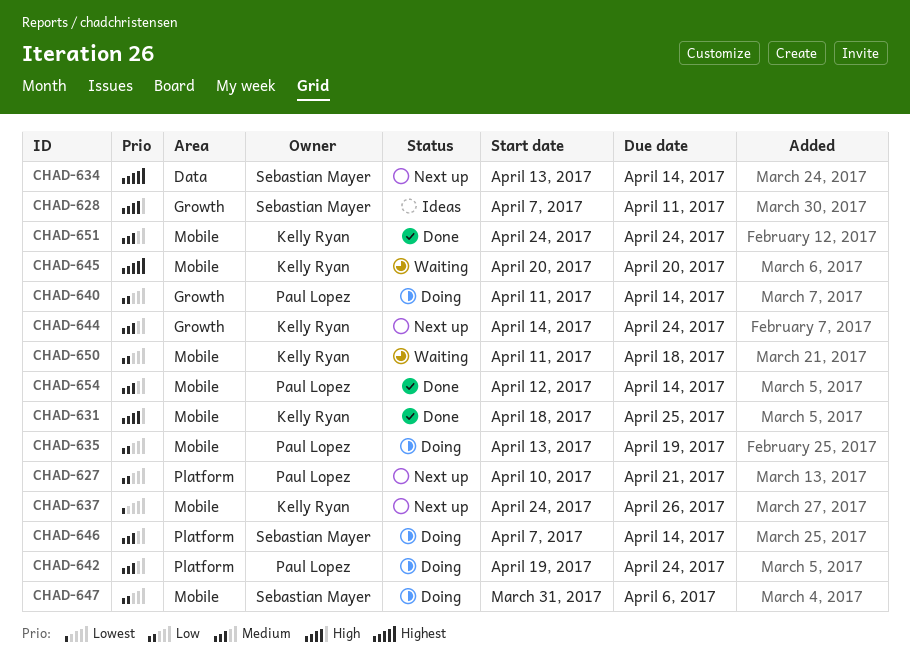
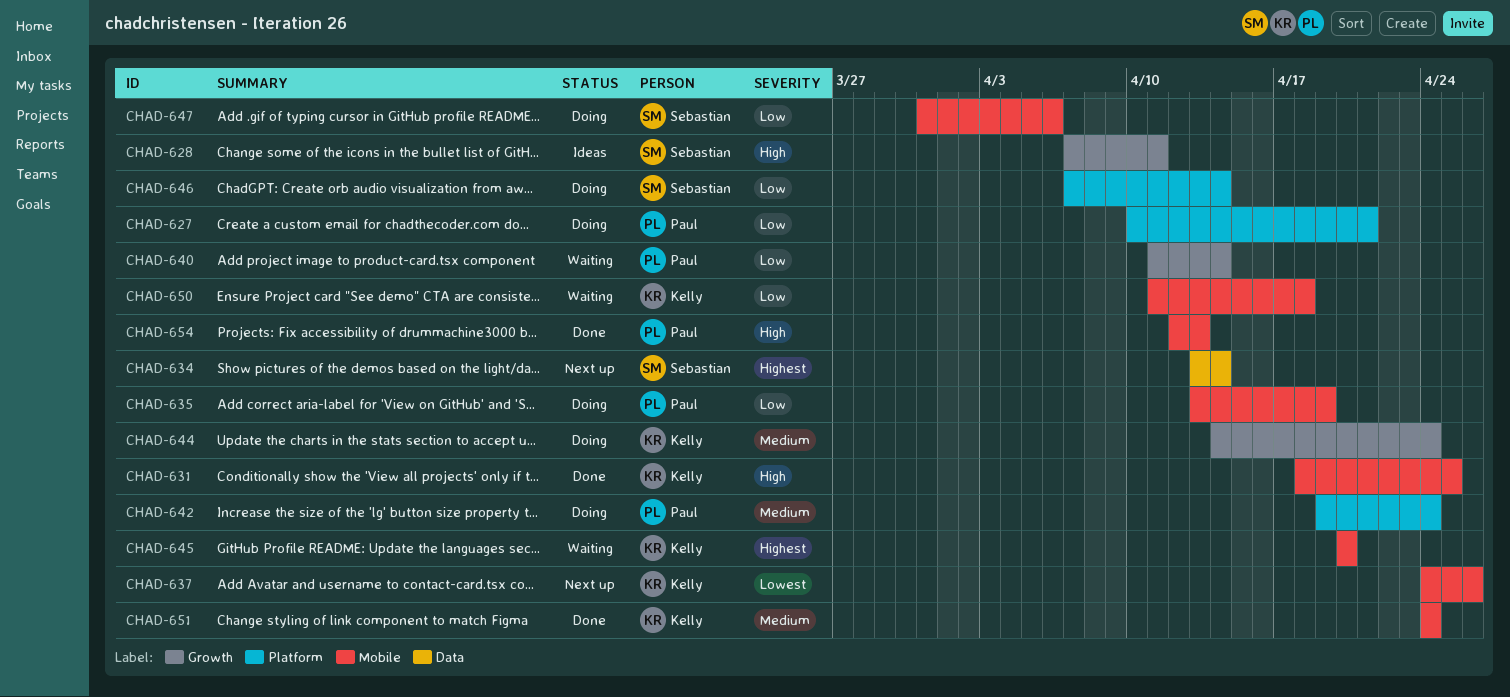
CHAD-627, status: Next up -> Doing
CHAD-640, status: Doing -> Waiting
CHAD-644, status: Next up -> Doing
CHAD-646, priority: Medium -> Low
CHAD-654, priority: Medium -> High
CHAD-654, due: Apr 14 -> Apr 13

